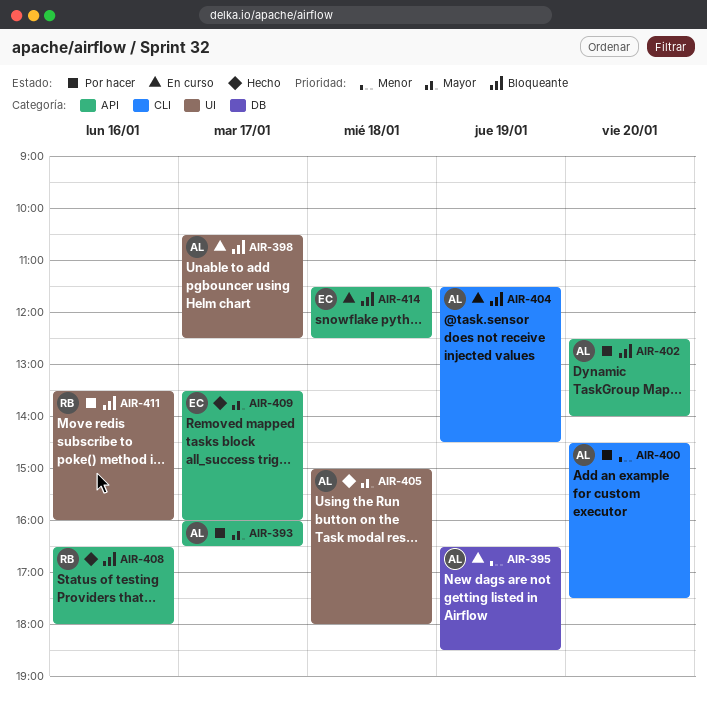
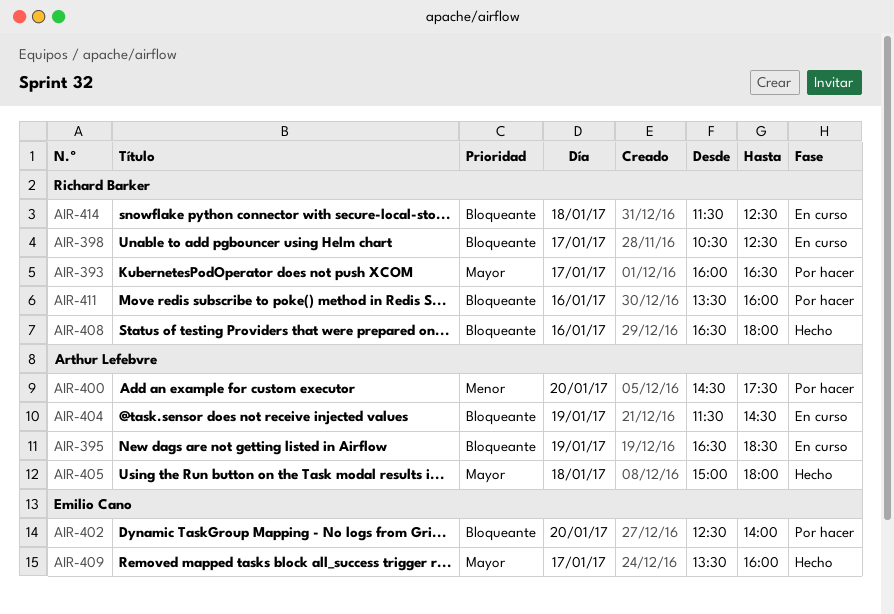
AIR-393, owner: Arthur Lefebvre -> Richard Barker
AIR-395, priority: Menor -> Bloqueante
AIR-398, owner: Arthur Lefebvre -> Richard Barker
AIR-402, owner: Arthur Lefebvre -> Emilio Cano
AIR-414, owner: Emilio Cano -> Richard Barker

